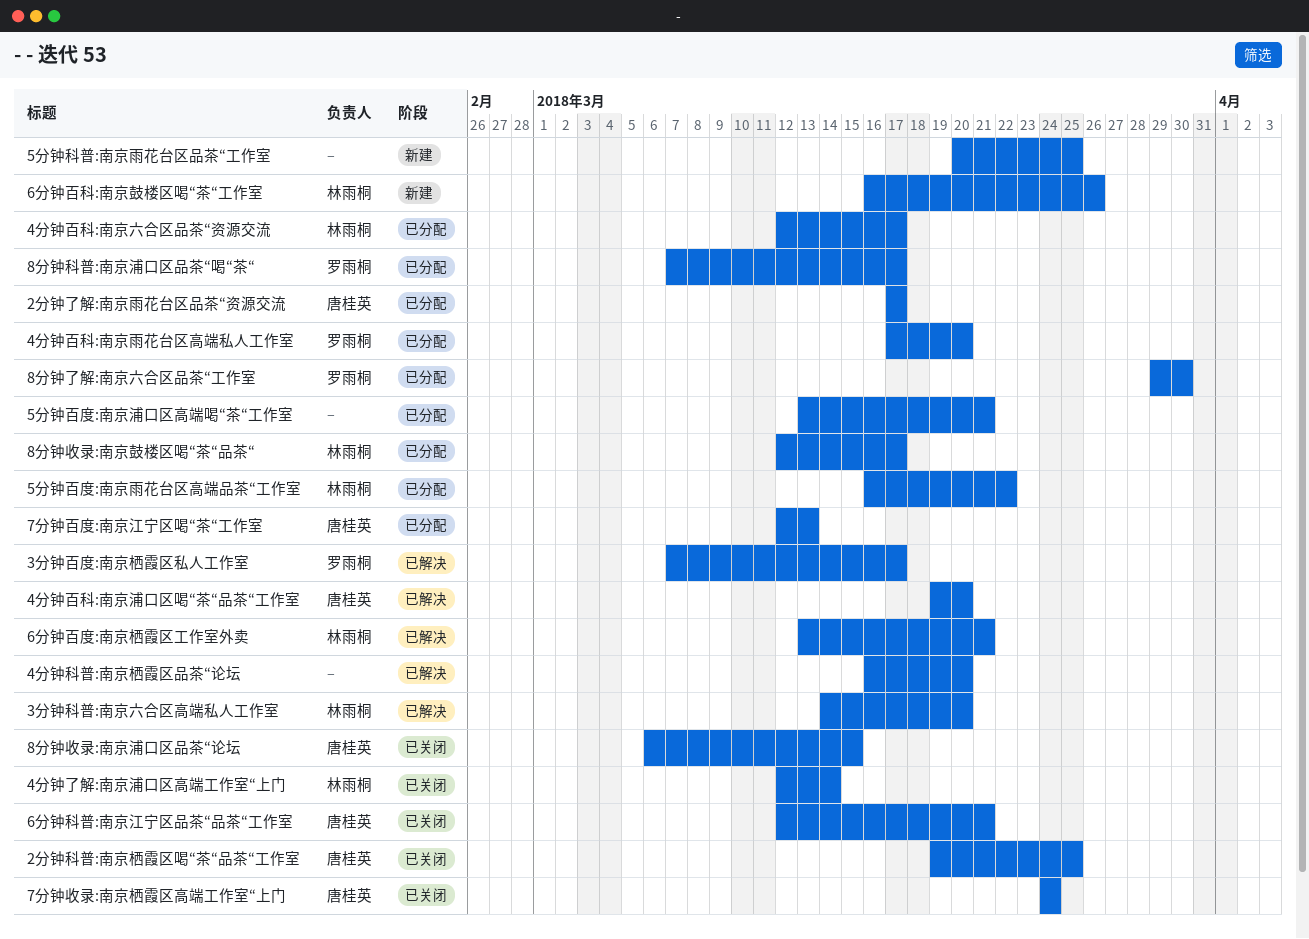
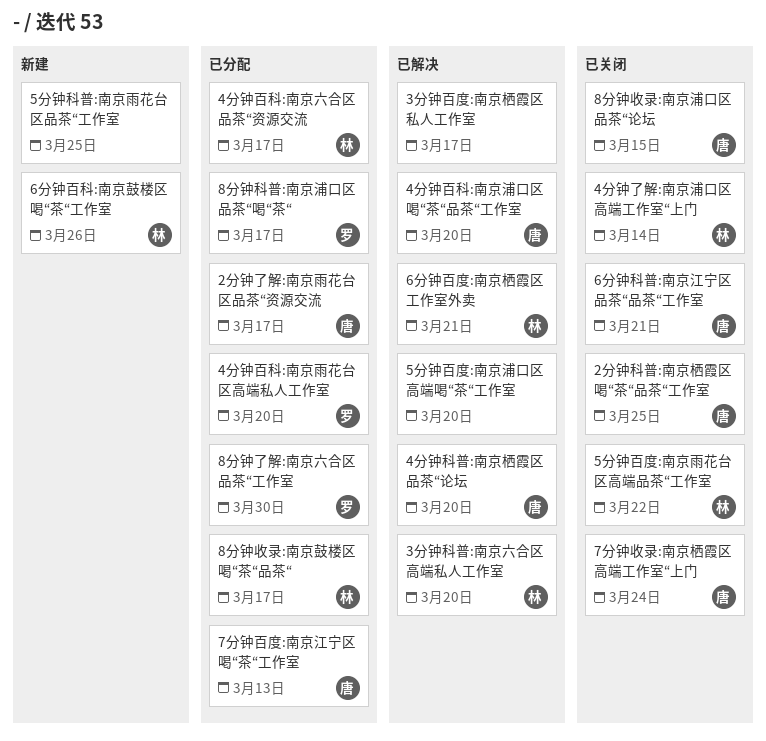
3分钟百度:南京栖霞区私人工作室, owner: 罗雨桐 -> none
4分钟科普:南京栖霞区品茶“论坛, owner: none -> 唐桂英
5分钟百度:南京浦口区高端喝“茶“工作室, status: 已分配 -> 已解决
5分钟百度:南京浦口区高端喝“茶“工作室, due: Mar 21 -> Mar 20
5分钟百度:南京雨花台区高端品茶“工作室, status: 已分配 -> 已关闭

